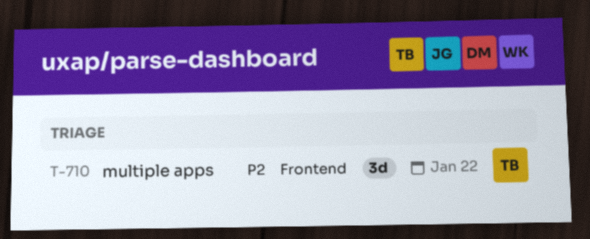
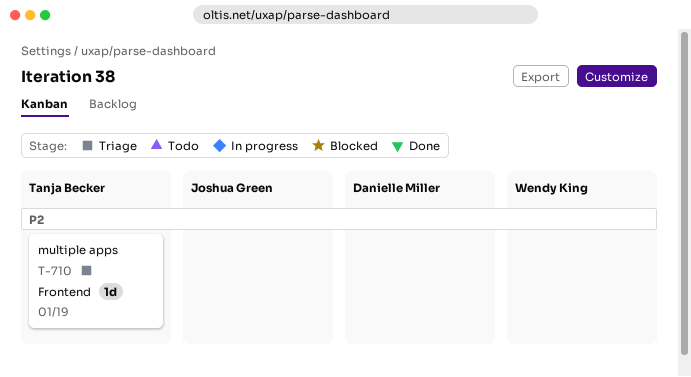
T-710, estimate: 3d -> 1d
T-710, day: Jan 22 -> Jan 19

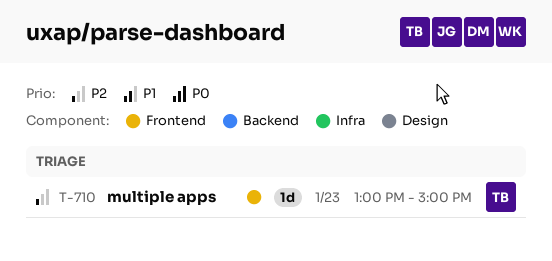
T-710, day: Jan 19 -> Jan 23

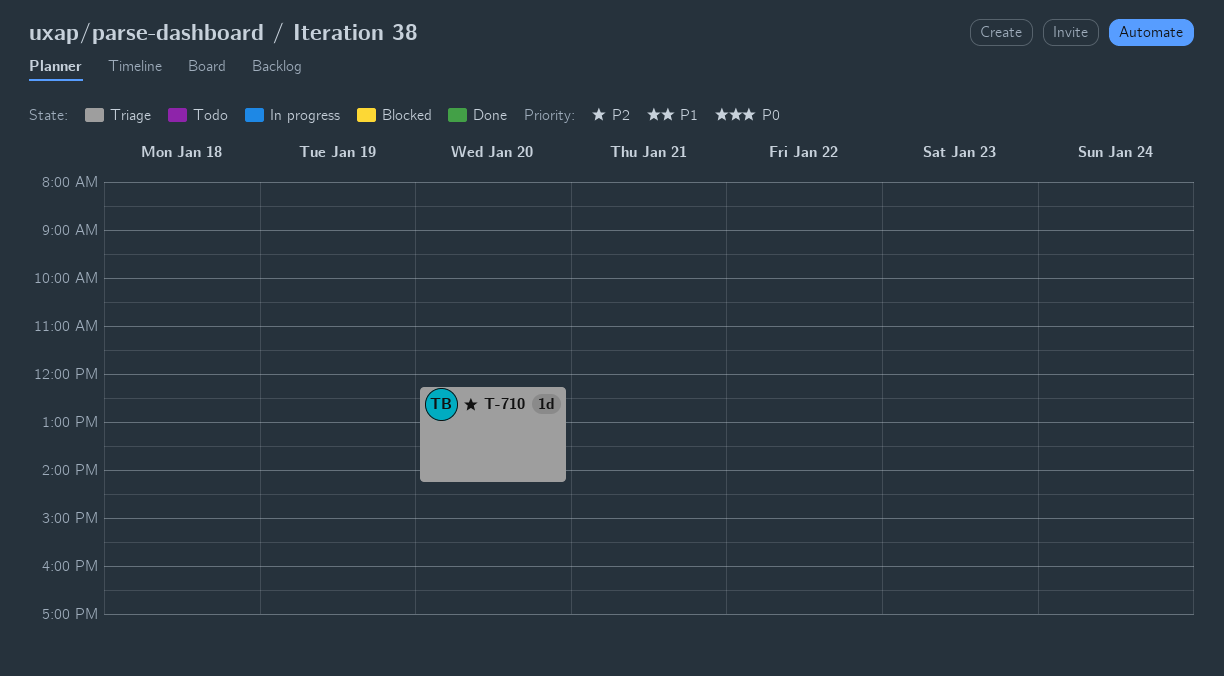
T-710, day: Jan 23 -> Jan 20
T-710, begins: 13:00 -> 12:15
T-710, ends: 15:00 -> 14:15

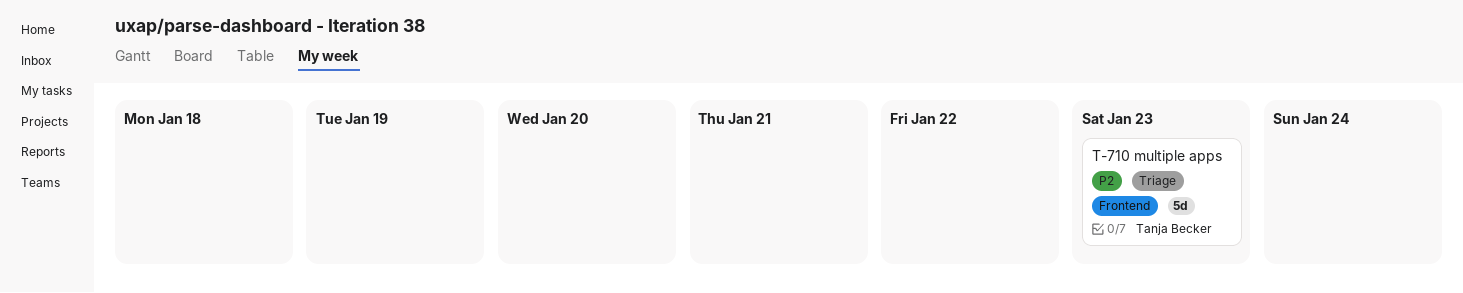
T-710, estimate: 1d -> 5d
T-710, day: Jan 20 -> Jan 23

